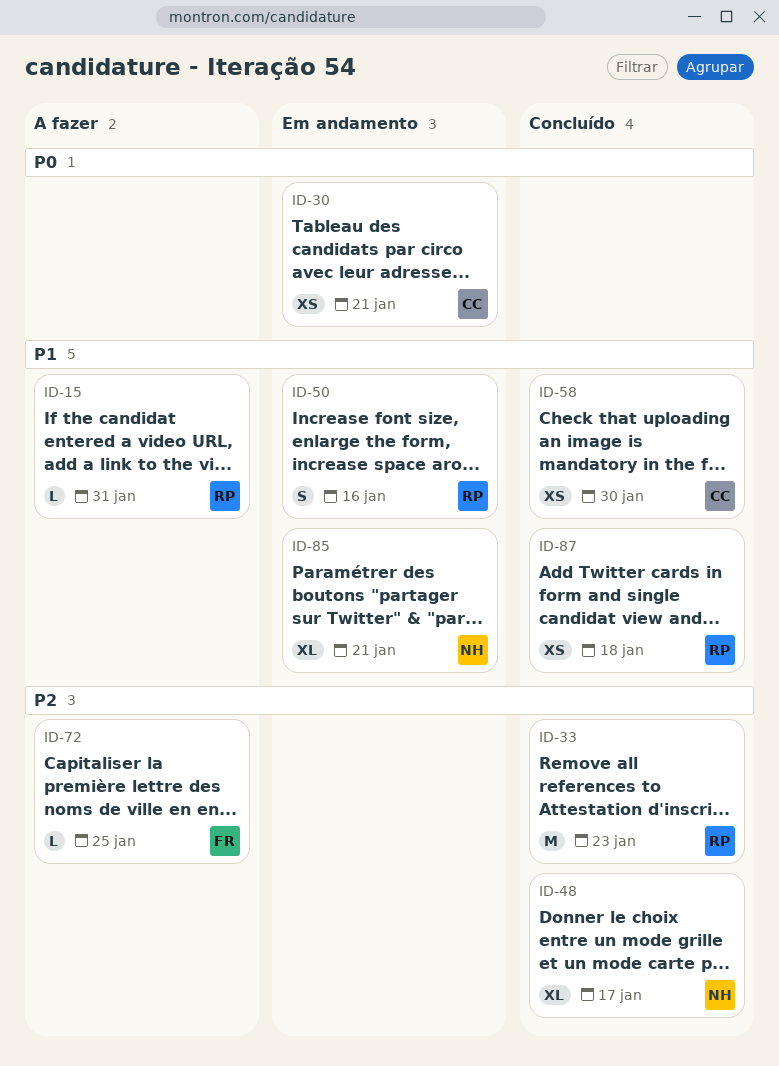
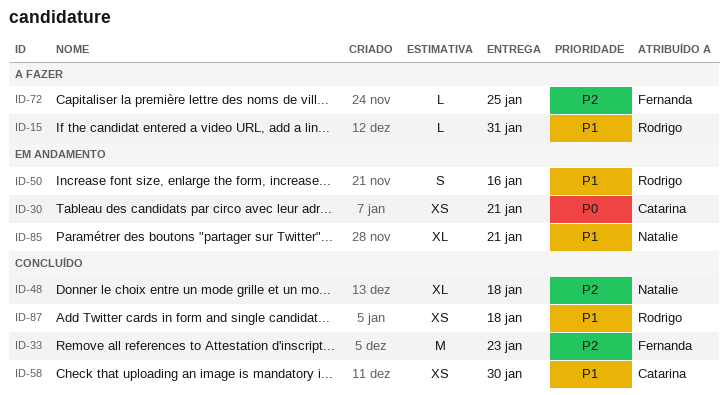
ID-33, owner: Rodrigo -> Fernanda
ID-48, due: Jan 17 -> Jan 18

